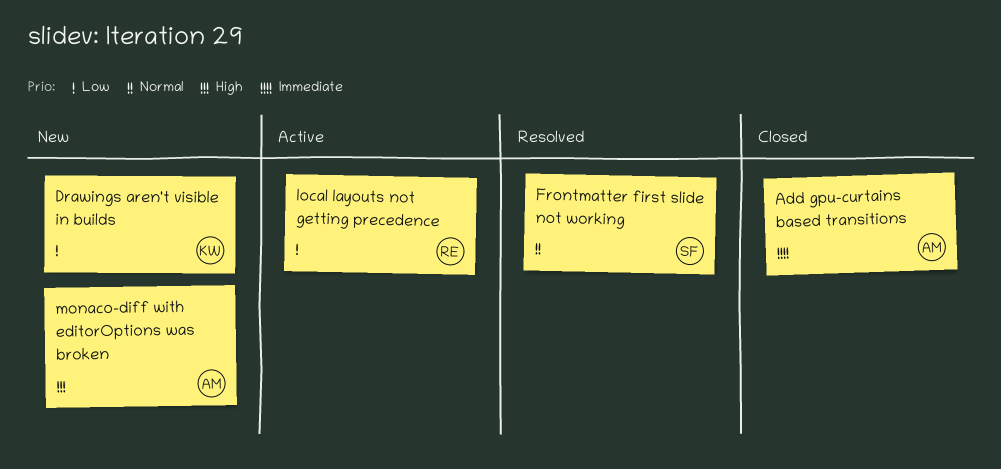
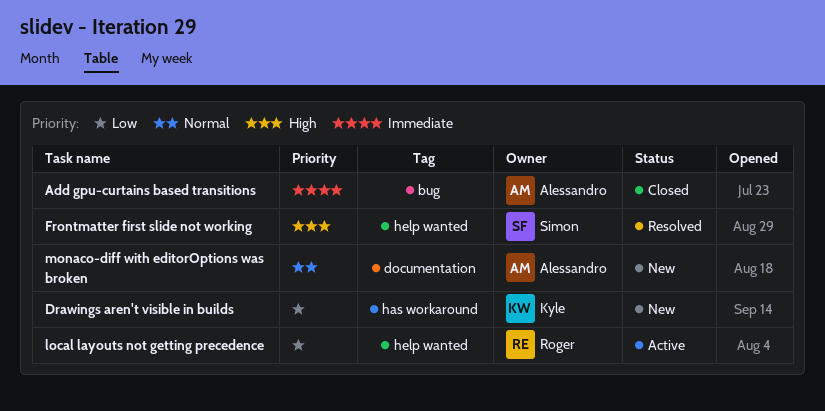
Frontmatter first slide not working, priority: Normal -> High
monaco-diff with editorOptions was broken, priority: High -> Normal

